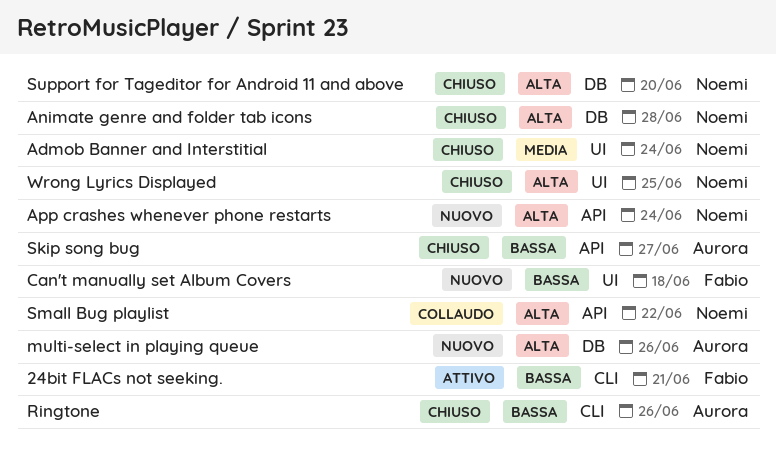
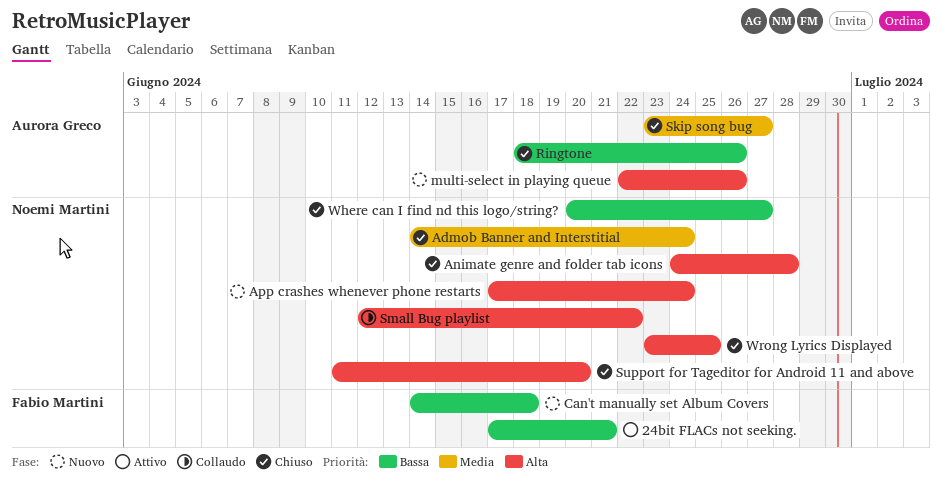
Skip song bug, priority: Bassa -> Media
Where can I find nd this logo/string?: none -> present

